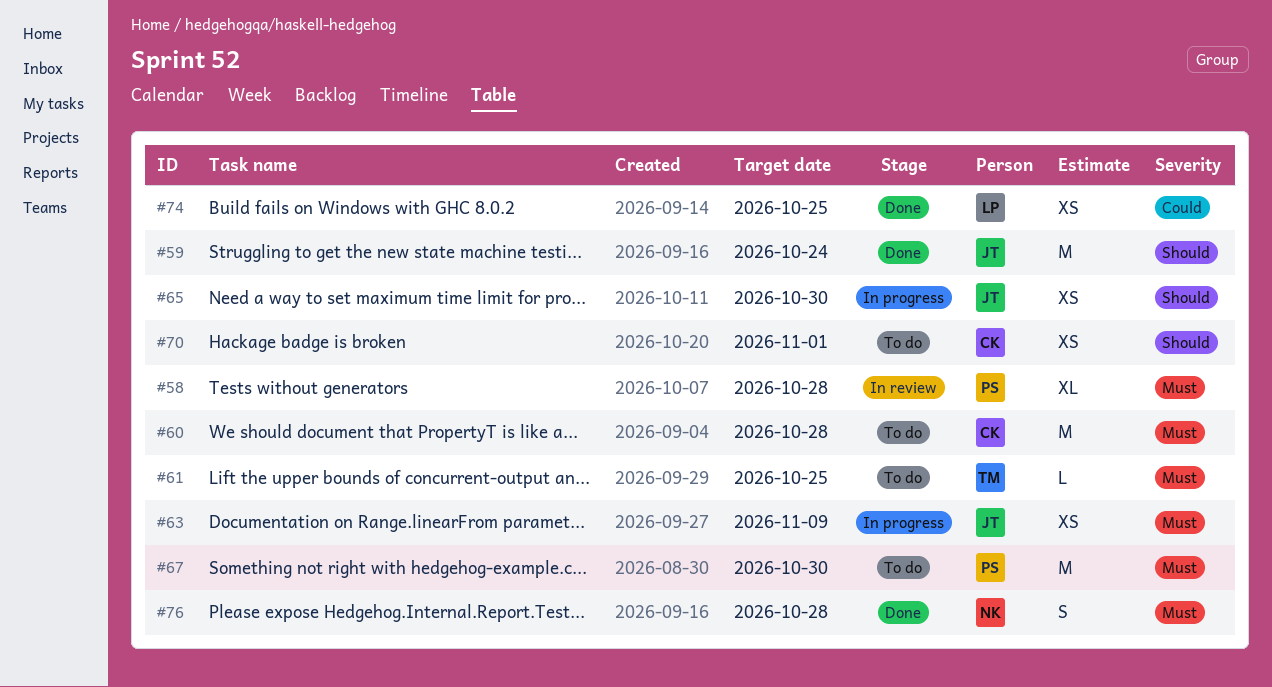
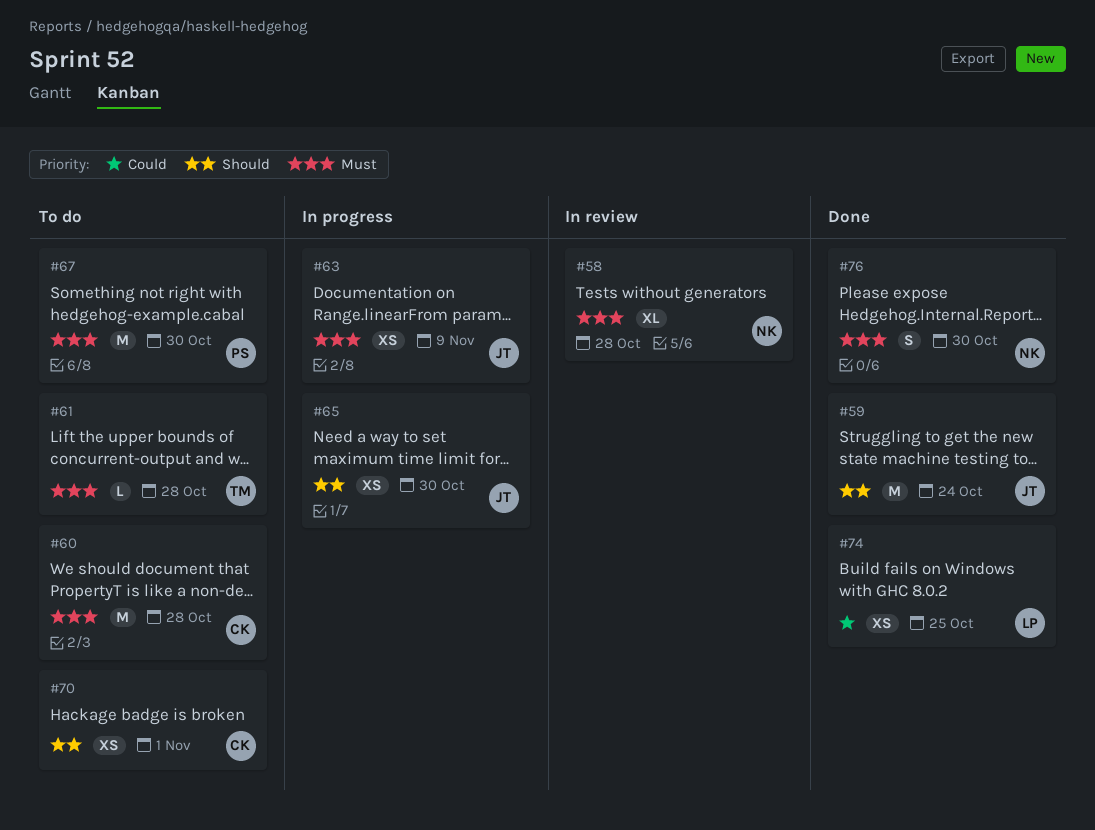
#58, owner: PS -> NK
#61, due: Oct 25 -> Oct 28
#76, due: Oct 28 -> Oct 30

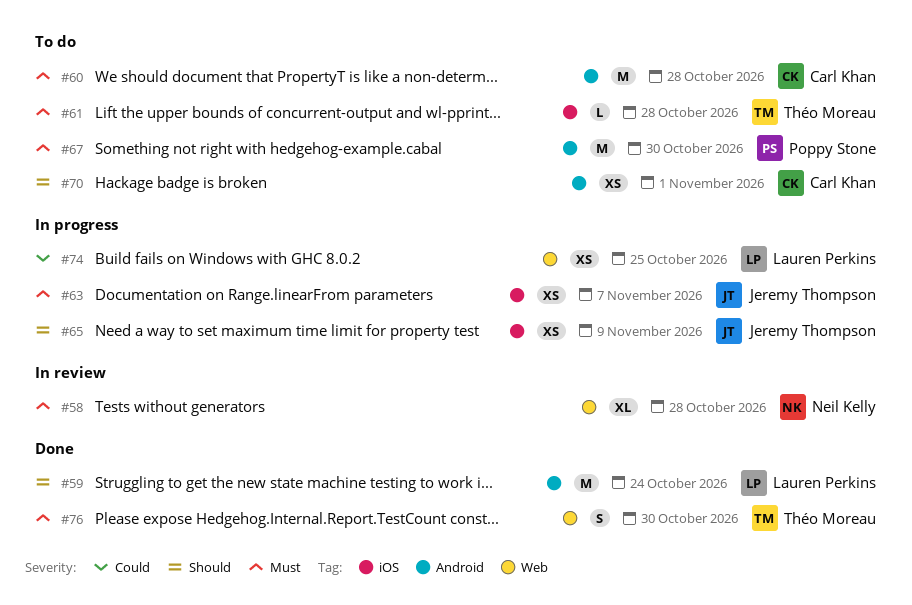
#59, owner: Jeremy Thompson -> Lauren Perkins
#63, due: Nov 9 -> Nov 7
#65, due: Oct 30 -> Nov 9
#74, status: Done -> In progress
#76, owner: Neil Kelly -> Théo Moreau

